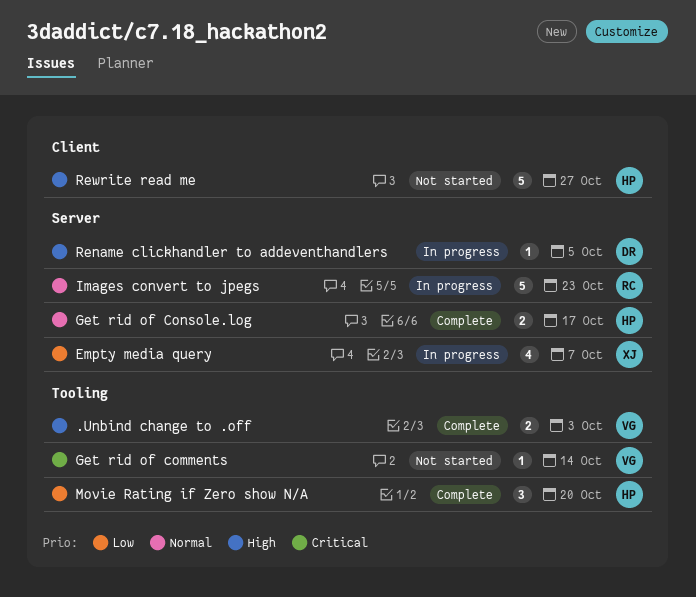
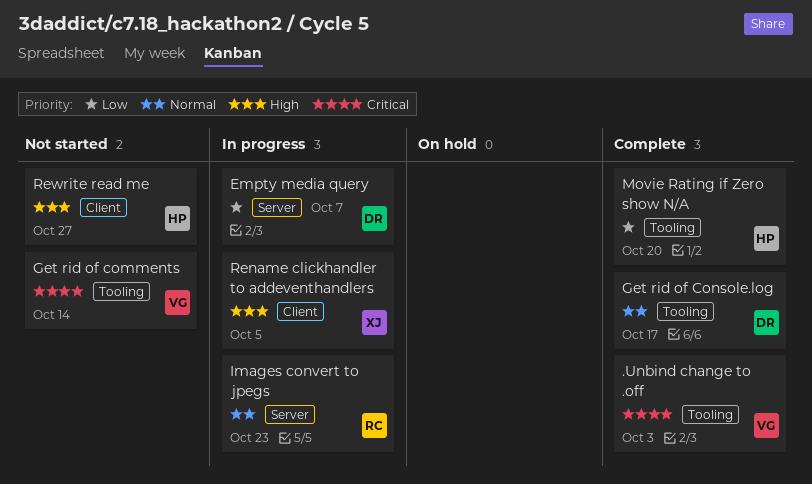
.Unbind change to .off, priority: High -> Critical
Empty media query, owner: XJ -> DR
Get rid of Console.log, owner: HP -> DR
Get rid of Console.log, label: Server -> Tooling
Rename clickhandler to addeventhandlers, owner: DR -> XJ
Rename clickhandler to addeventhandlers, label: Server -> Client

